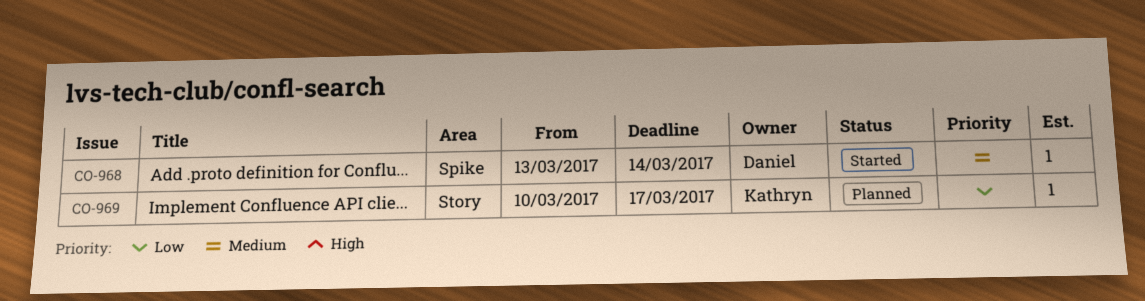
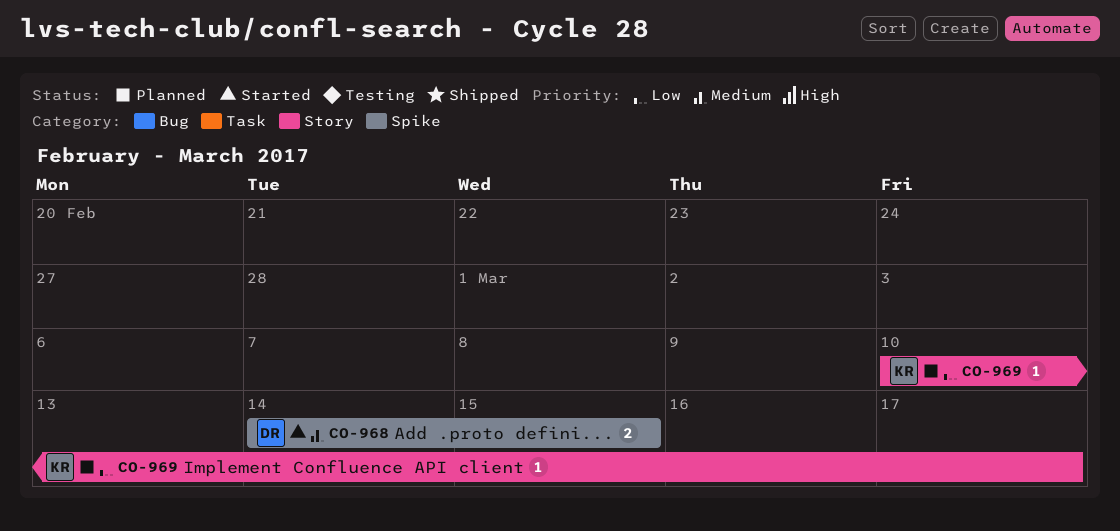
CO-968, estimate: 1 -> 2
CO-968, start: Mar 13 -> Mar 14
CO-968, due: Mar 14 -> Mar 15

